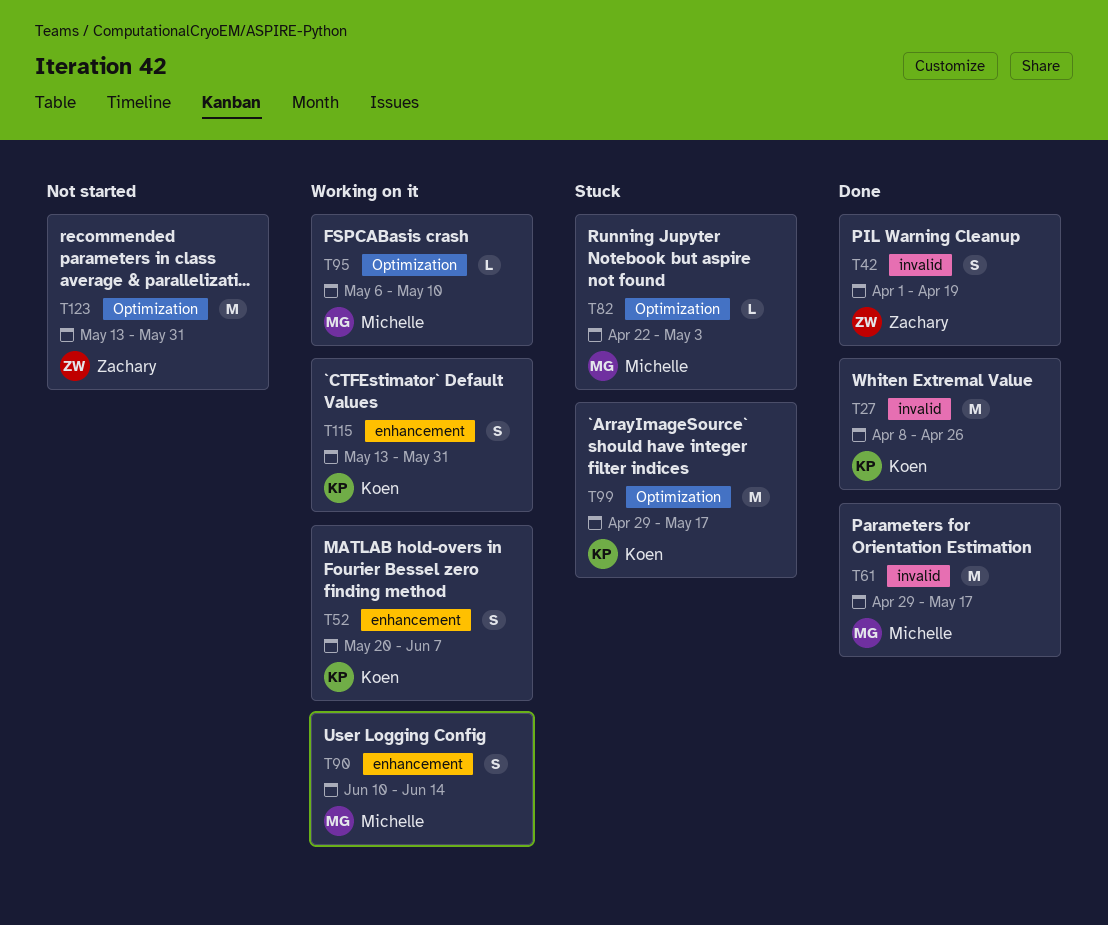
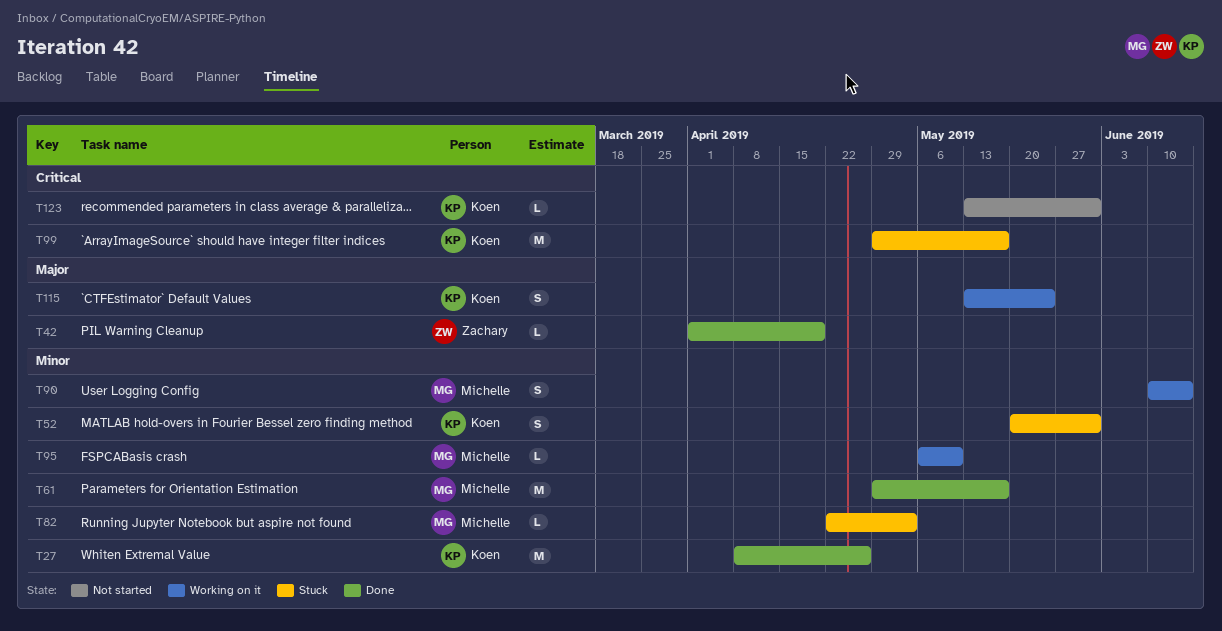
T42, estimate: S -> L
T52, status: Working on it -> Stuck
T52, due: Jun 7 -> May 31
T115, due: May 31 -> May 24
T123, owner: Zachary -> Koen
T123, estimate: M -> L

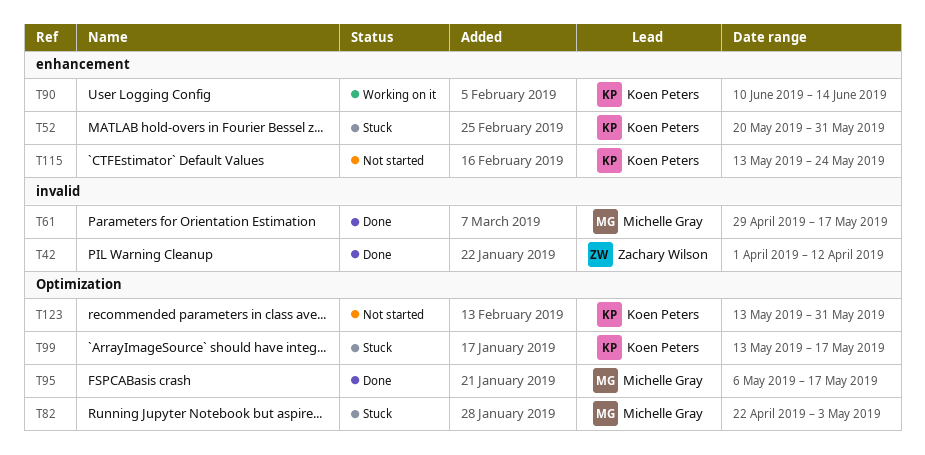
T27: present -> none
T42, due: Apr 19 -> Apr 12
T90, owner: Michelle Gray -> Koen Peters
T95, status: Working on it -> Done
T95, due: May 10 -> May 17
T99, start: Apr 29 -> May 13
T115, status: Working on it -> Not started

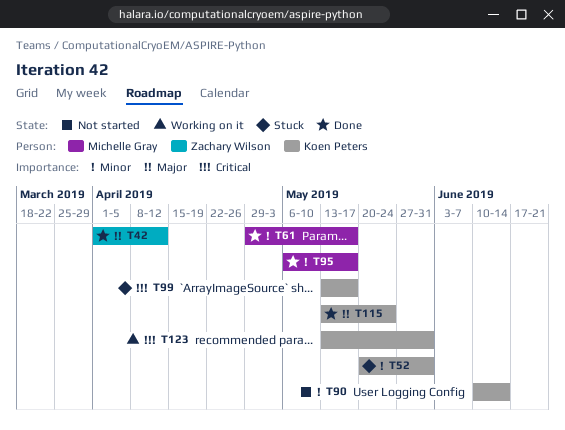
T82: present -> none
T90, status: Working on it -> Not started
T115, status: Not started -> Done
T123, status: Not started -> Working on it

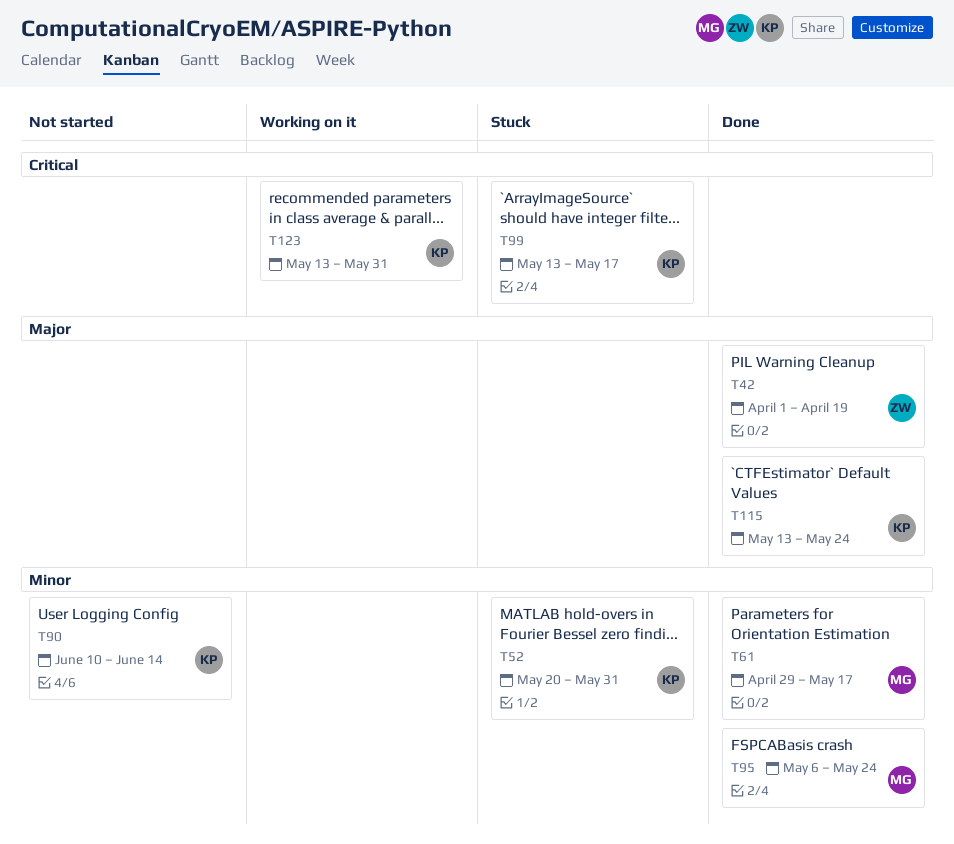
T42, due: Apr 12 -> Apr 19
T95, due: May 17 -> May 24

